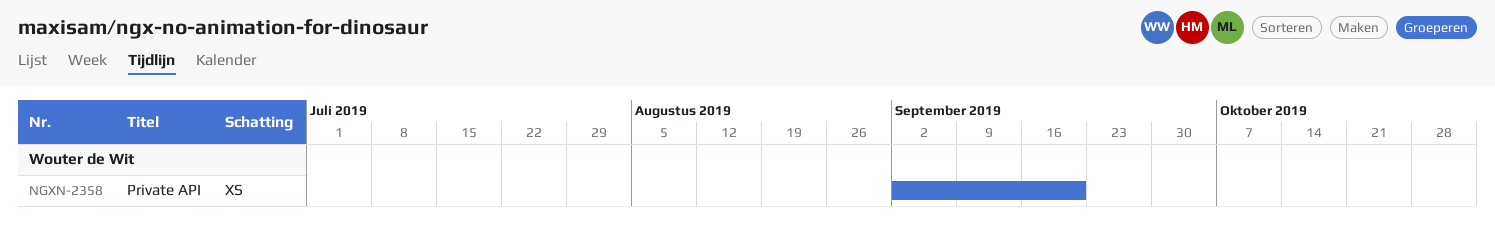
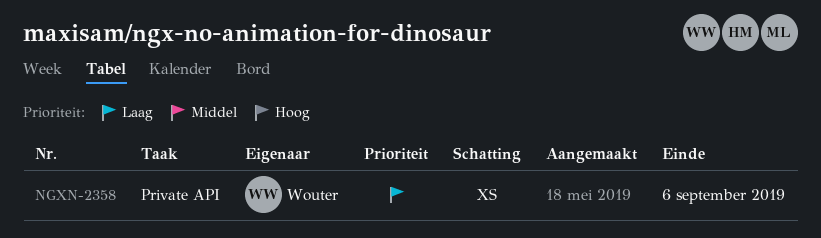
NGXN-2358, due: Sep 20 -> Sep 6

